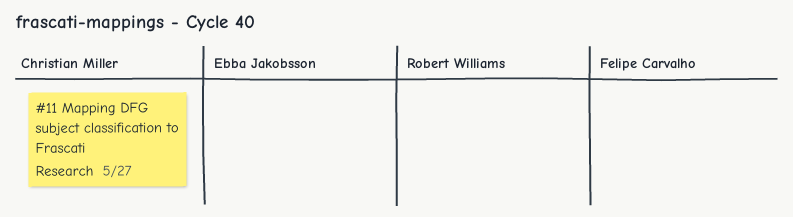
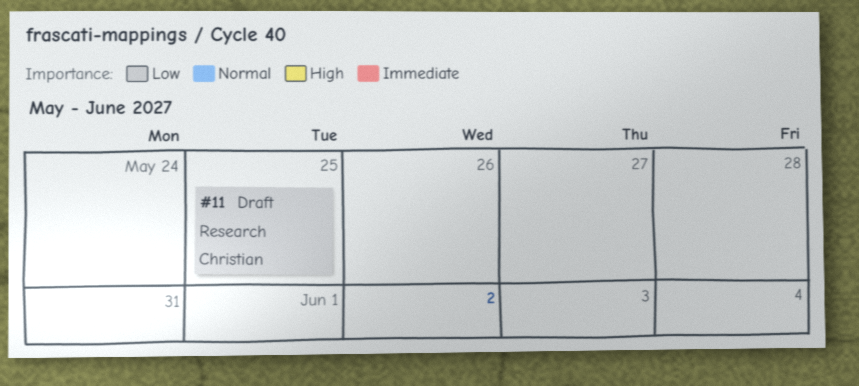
#11, due: May 27 -> May 25

